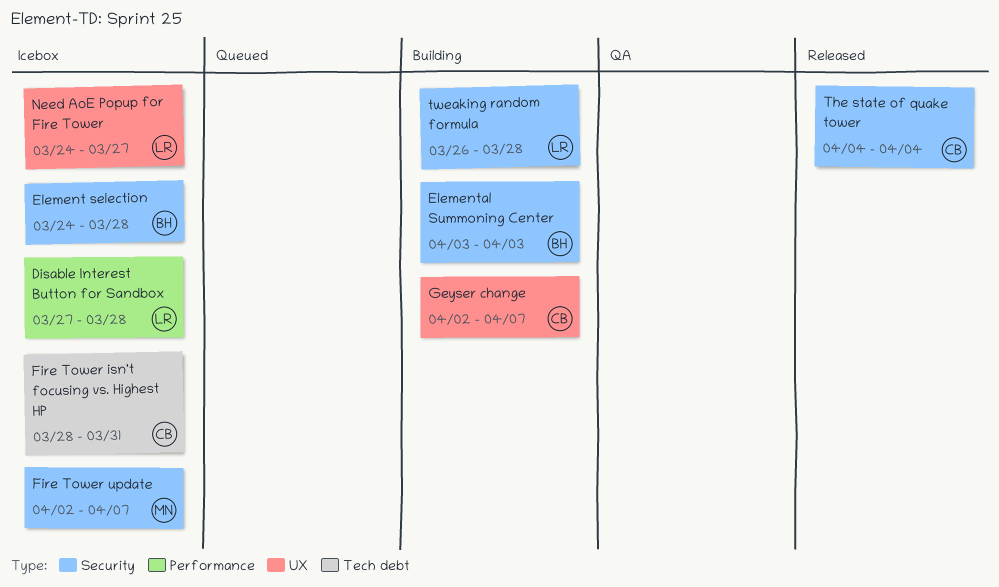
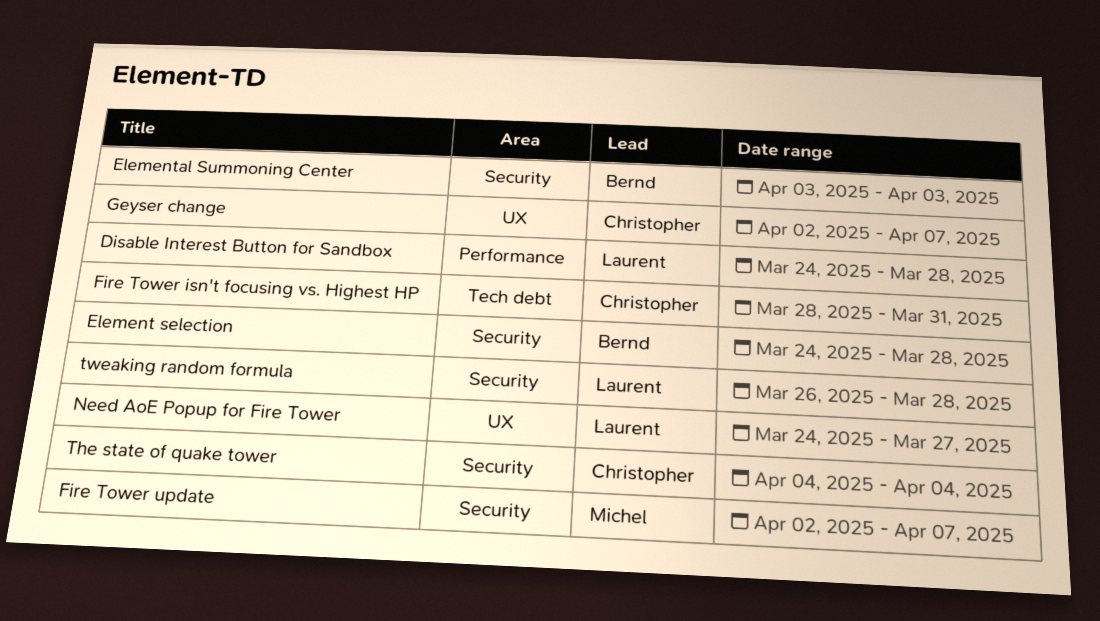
Disable Interest Button for Sandbox, start: Mar 27 -> Mar 24

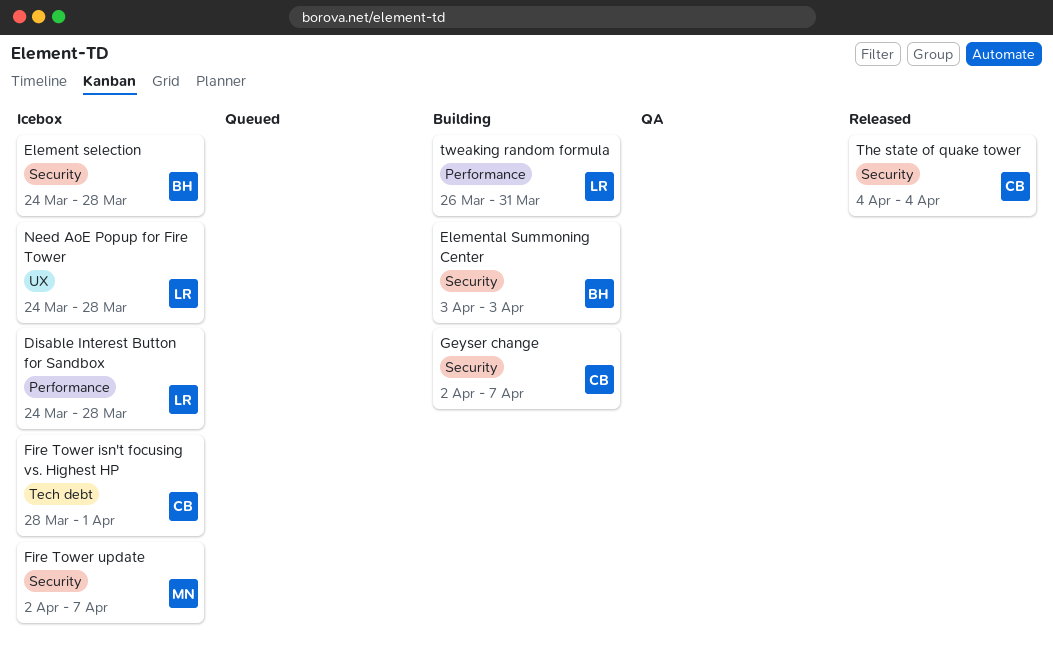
Fire Tower isn't focusing vs. Highest HP, due: Mar 31 -> Apr 1
Geyser change, label: UX -> Security
Need AoE Popup for Fire Tower, due: Mar 27 -> Mar 28
tweaking random formula, label: Security -> Performance
tweaking random formula, due: Mar 28 -> Mar 31

